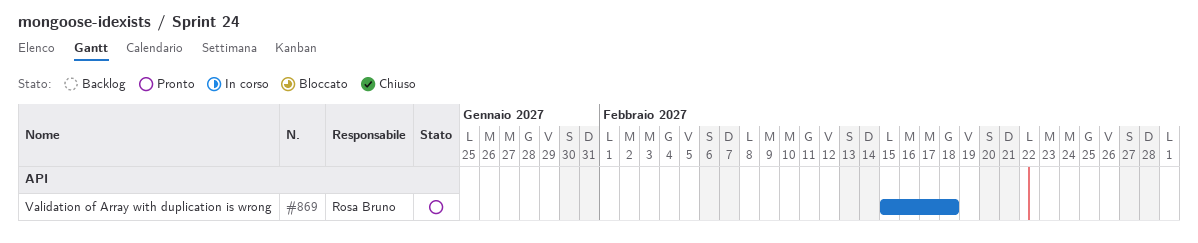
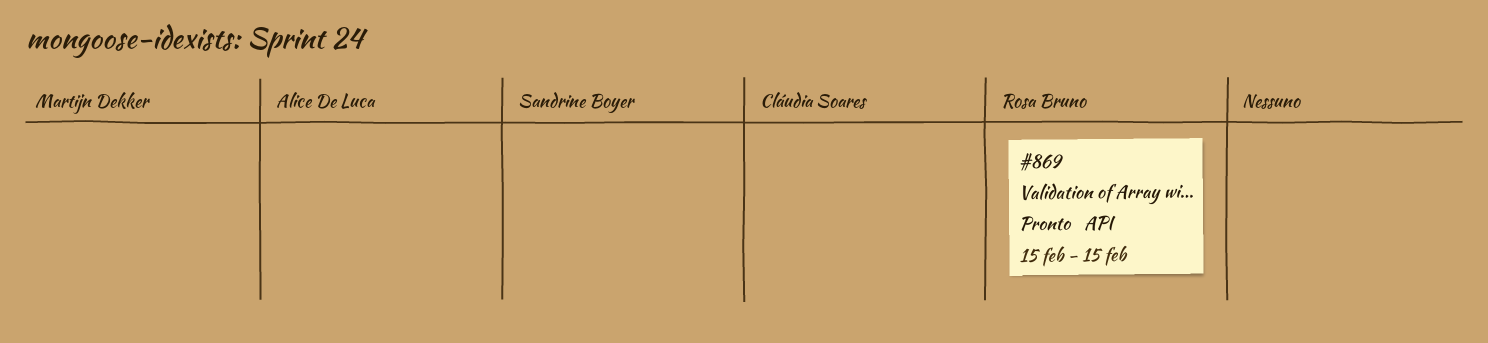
#869, due: Feb 18 -> Feb 15

